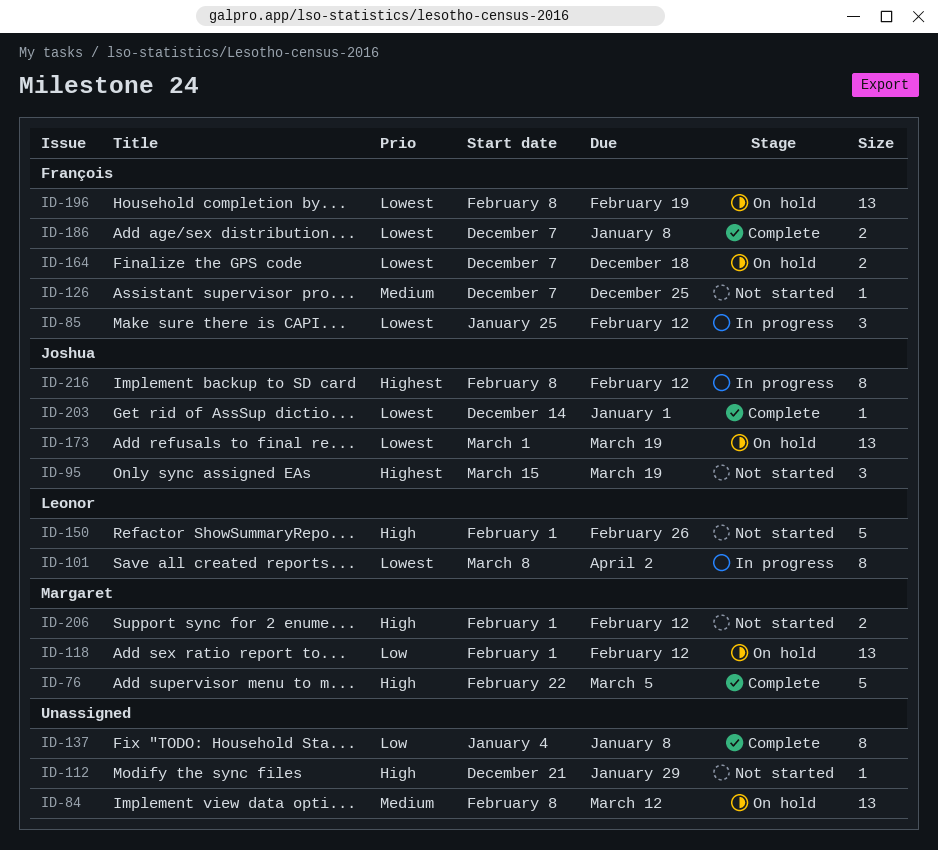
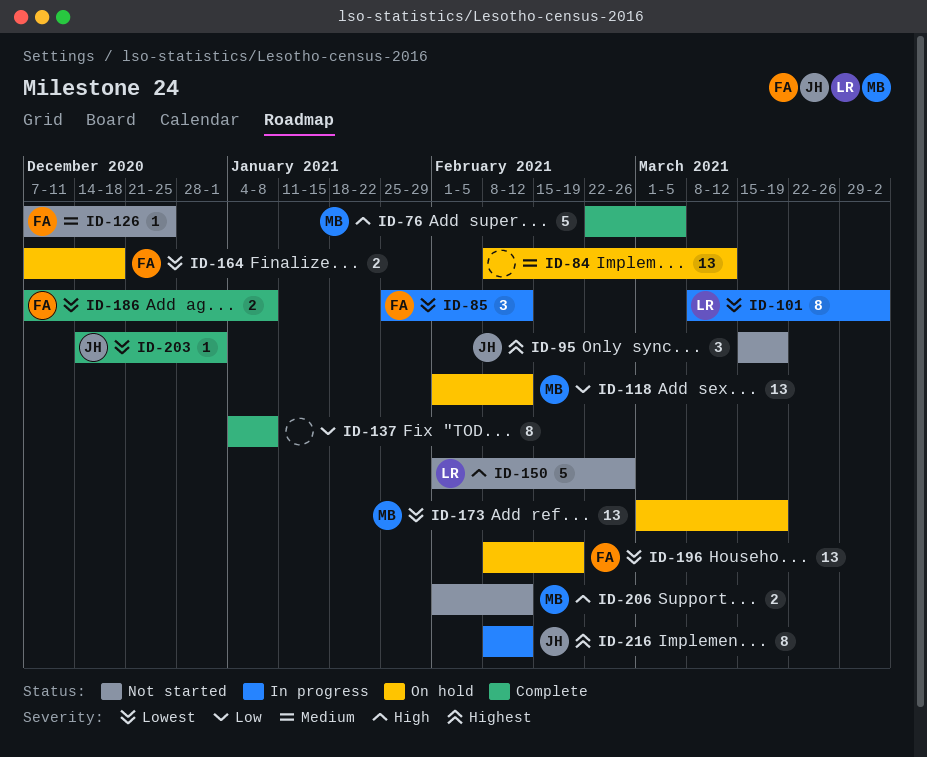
ID-112: present -> none
ID-173, owner: Joshua -> Margaret

